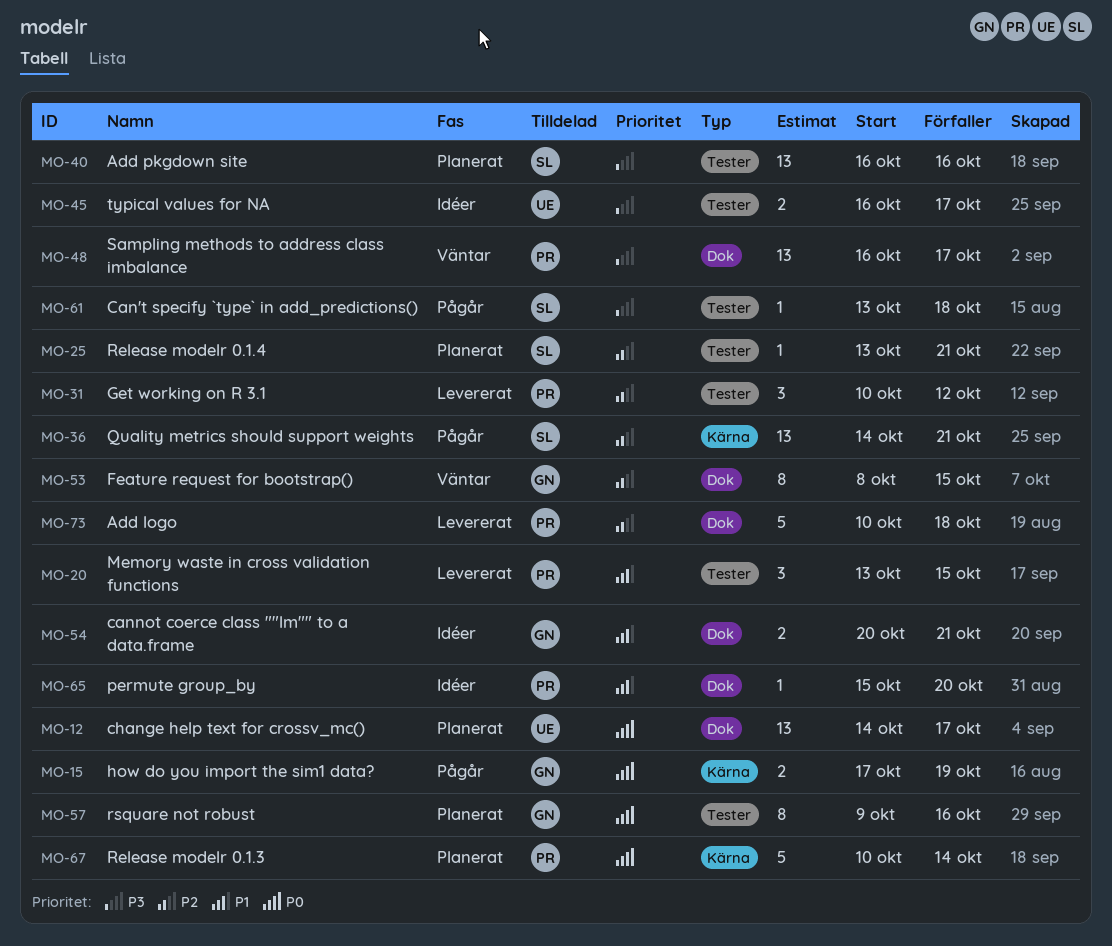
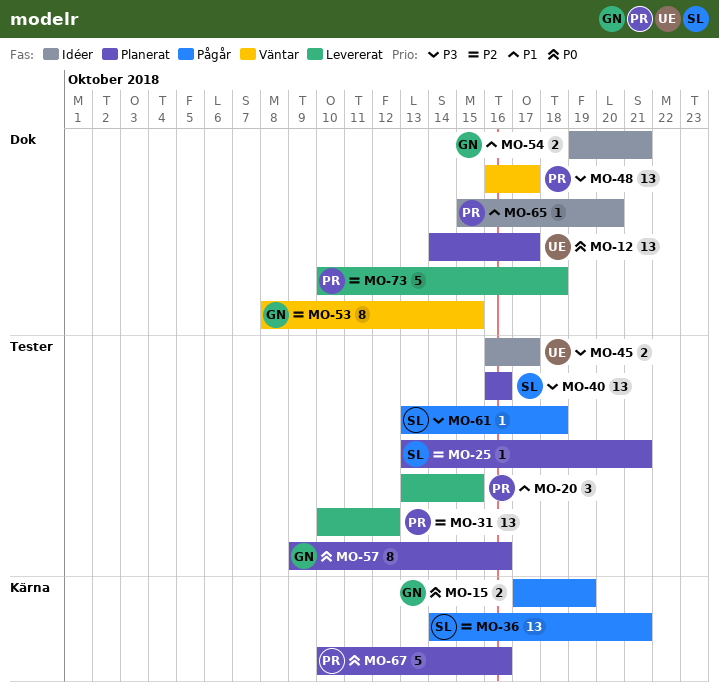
MO-31, estimate: 3 -> 13
MO-54, start: Oct 20 -> Oct 19
MO-67, due: Oct 14 -> Oct 16

